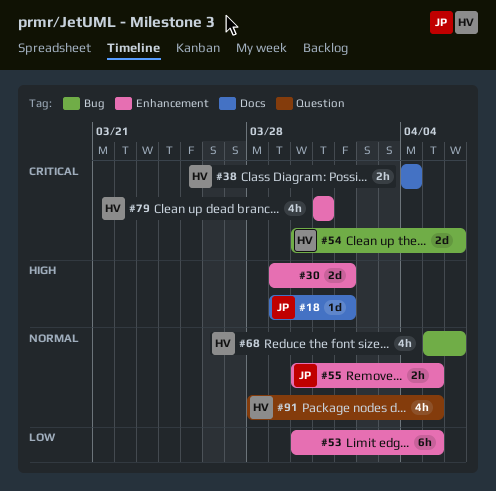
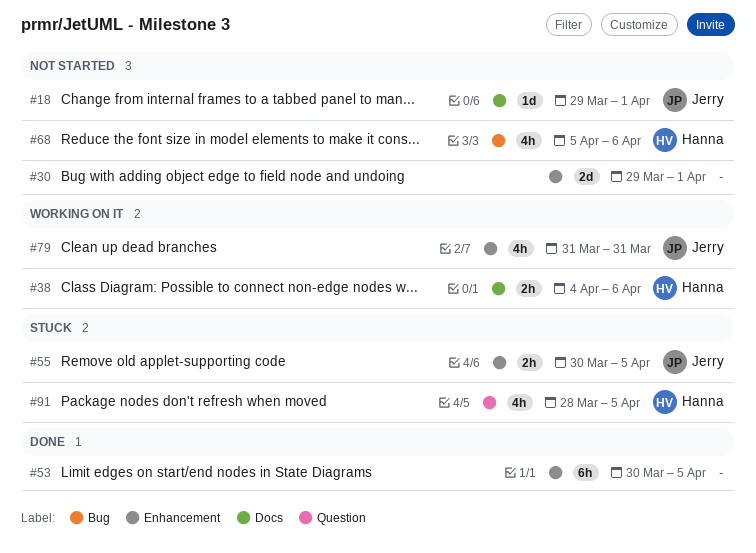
#38, due: Apr 4 -> Apr 6
#54: present -> none
#79, owner: Hanna -> Jerry

